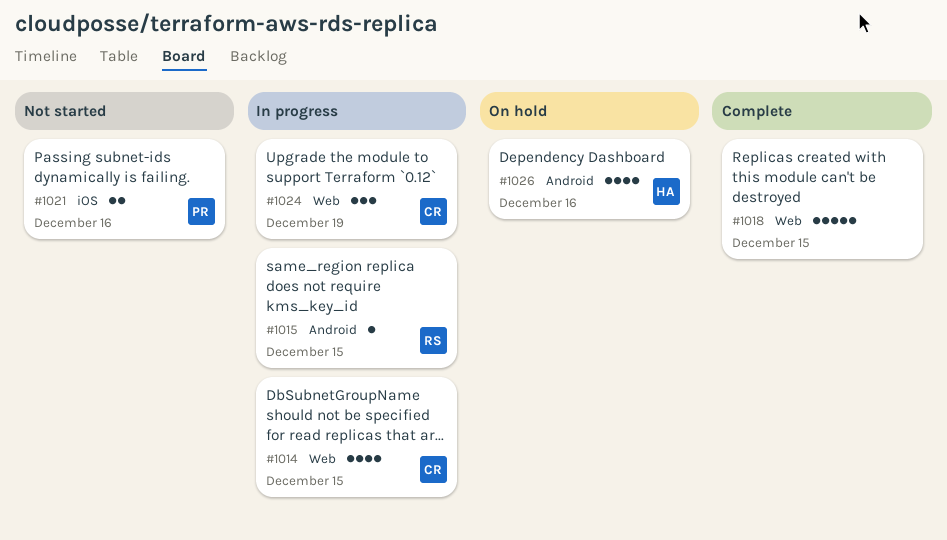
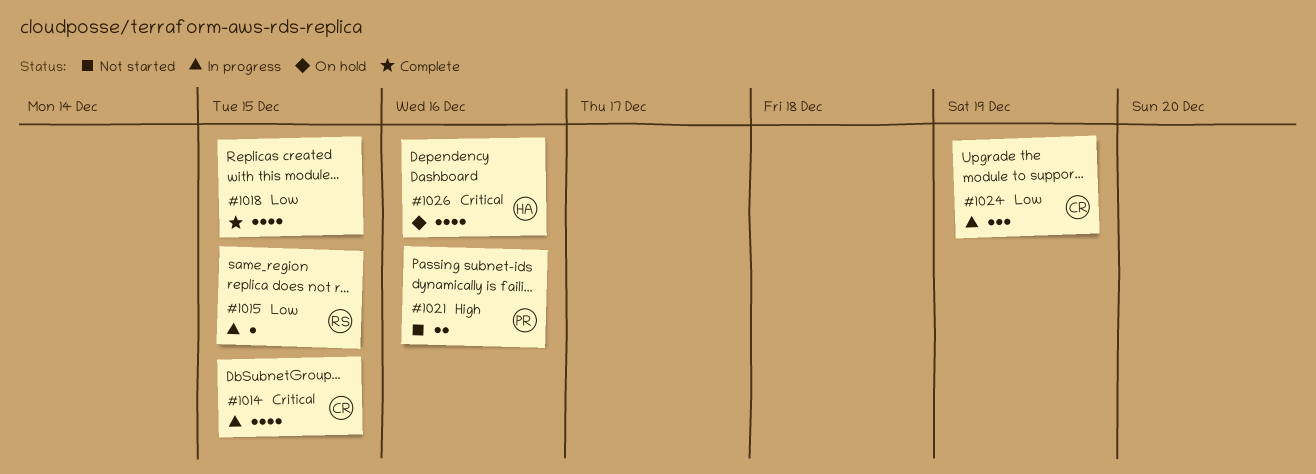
#1018, estimate: 5 -> 4

